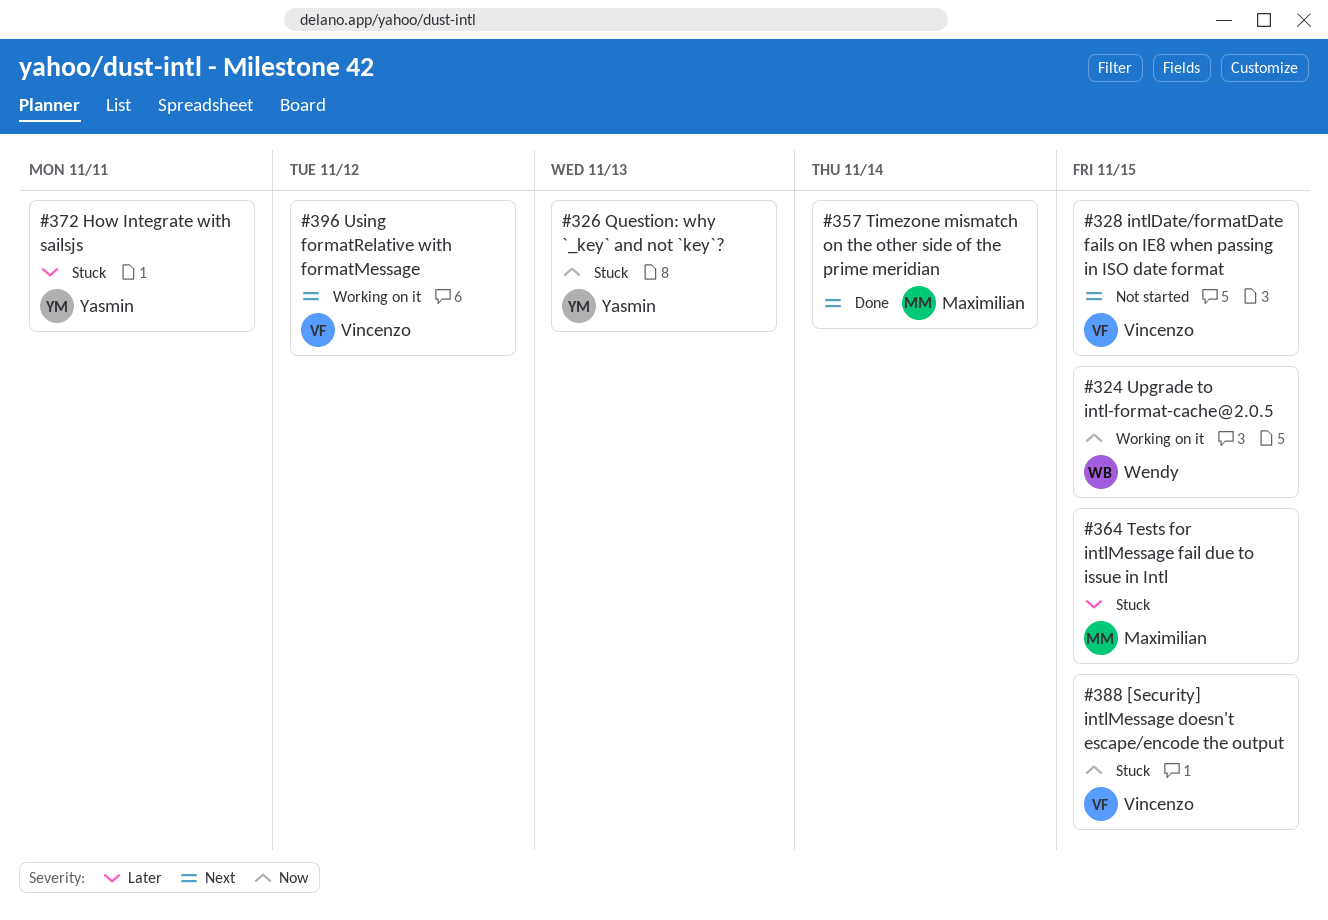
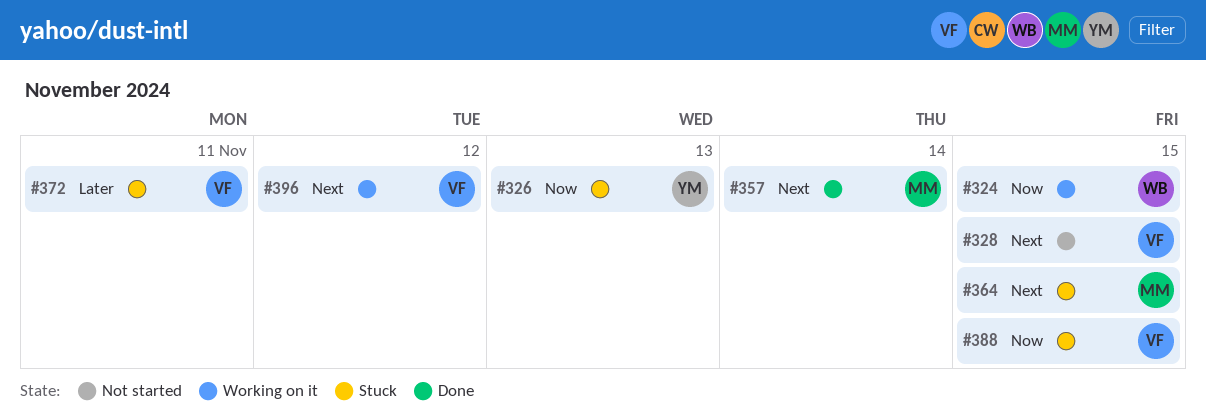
#364, priority: Later -> Next
#372, owner: Yasmin -> Vincenzo

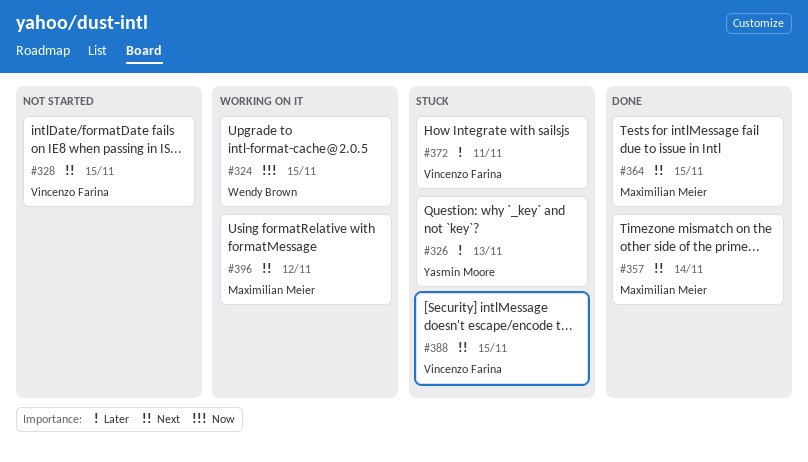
#326, priority: Now -> Later
#364, status: Stuck -> Done
#388, priority: Now -> Next
#396, owner: Vincenzo Farina -> Maximilian Meier

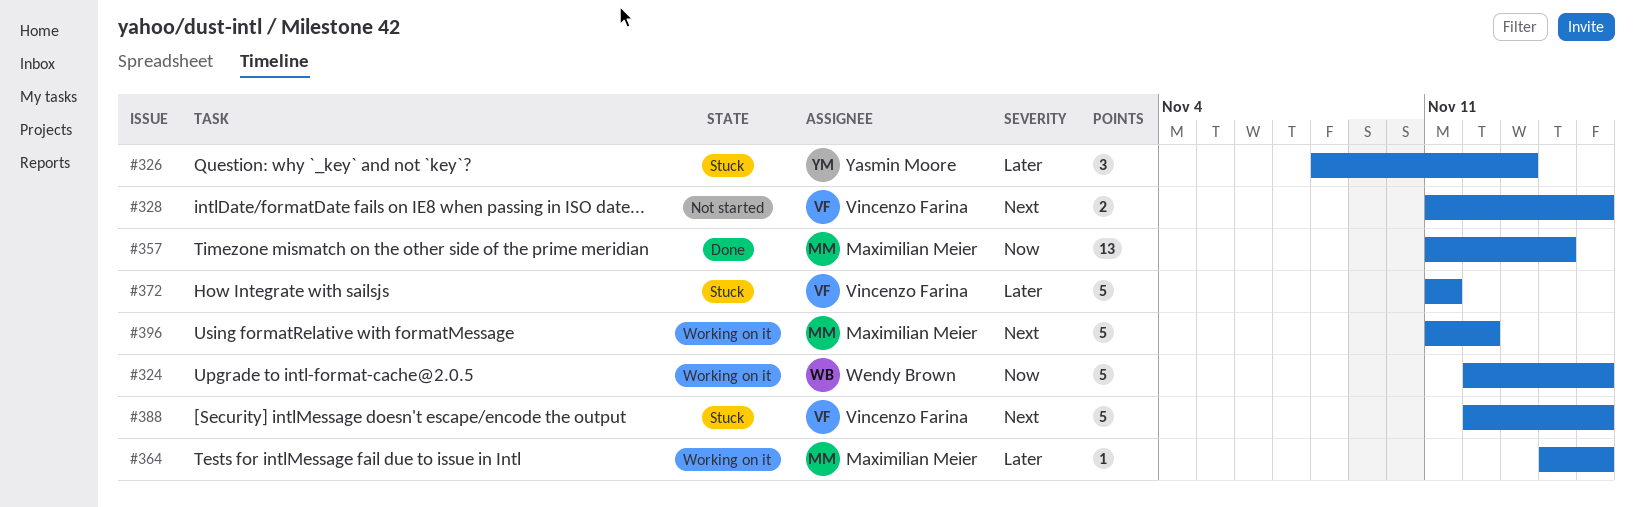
#357, priority: Next -> Now
#364, status: Done -> Working on it
#364, priority: Next -> Later

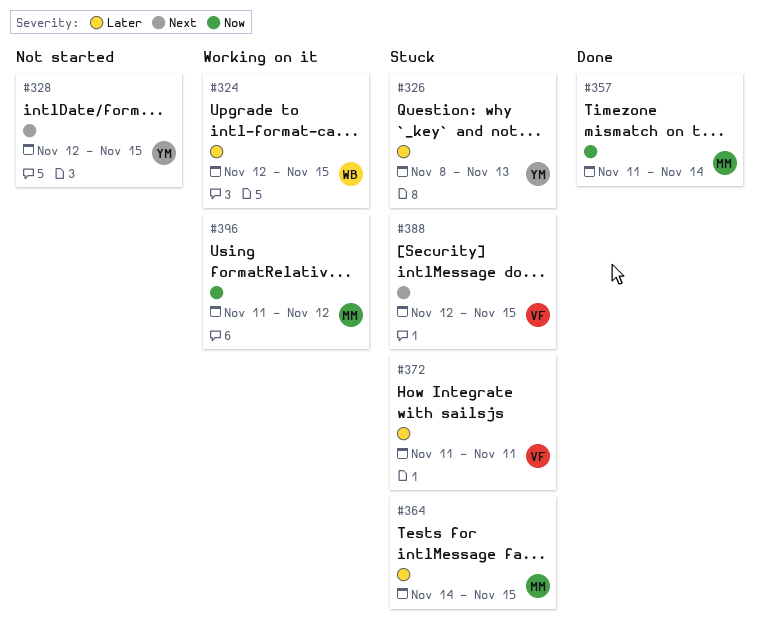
#324, priority: Now -> Later
#328, owner: Vincenzo Farina -> Yasmin Moore
#328, start: Nov 11 -> Nov 12
#364, status: Working on it -> Stuck
#396, priority: Next -> Now

